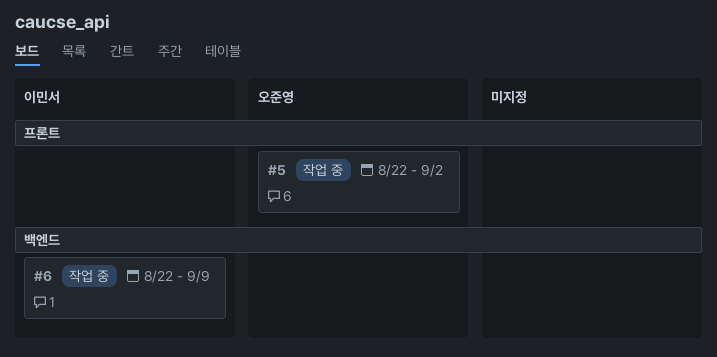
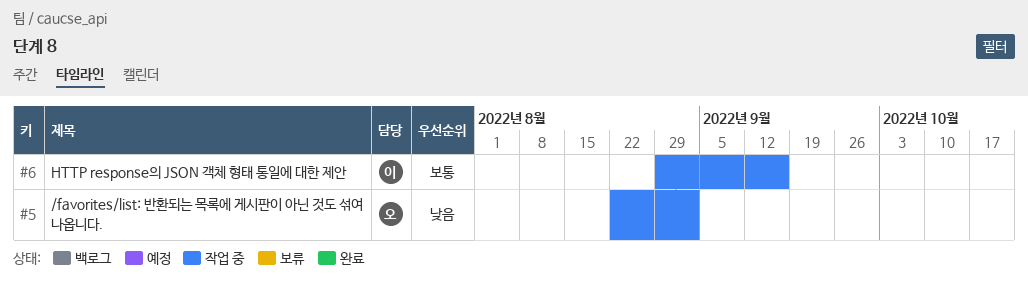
#6, start: Aug 22 -> Aug 29
#6, due: Sep 9 -> Sep 16

